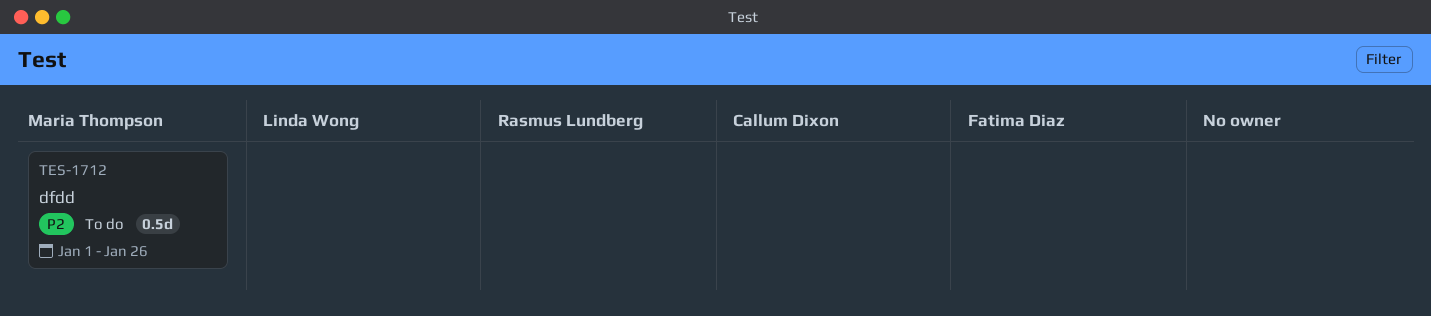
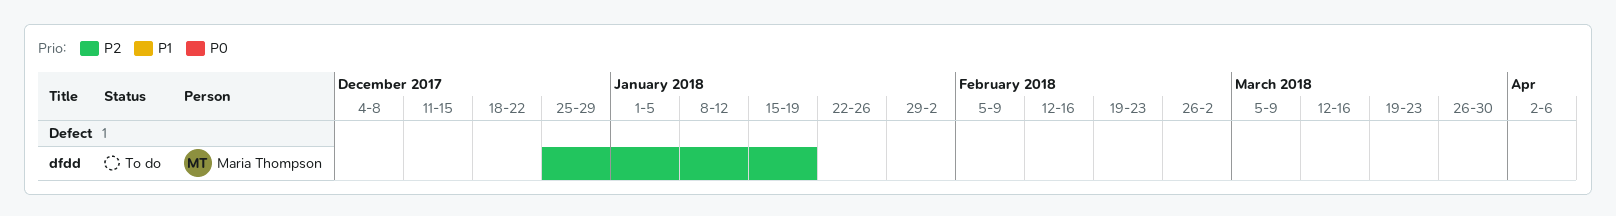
dfdd, start: Jan 1 -> Dec 25
dfdd, due: Jan 26 -> Jan 19

